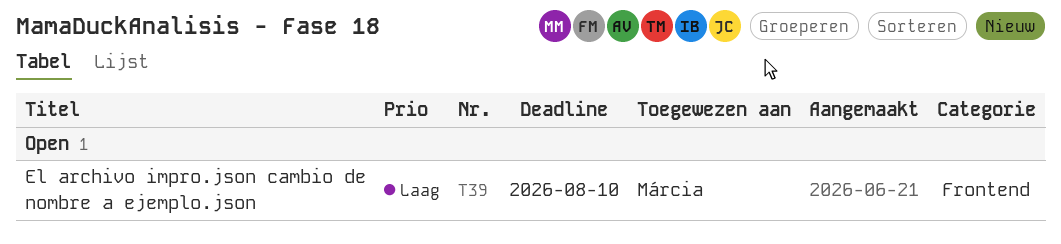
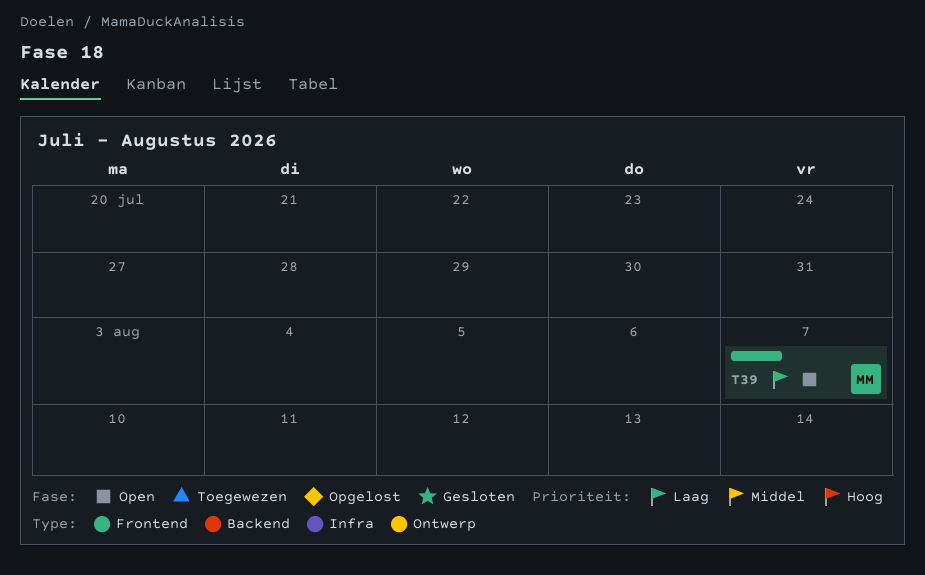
T39, due: Aug 10 -> Aug 7

